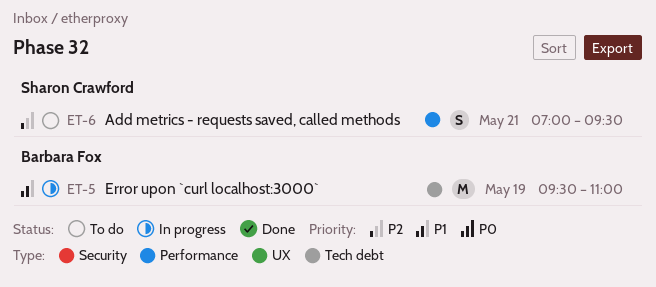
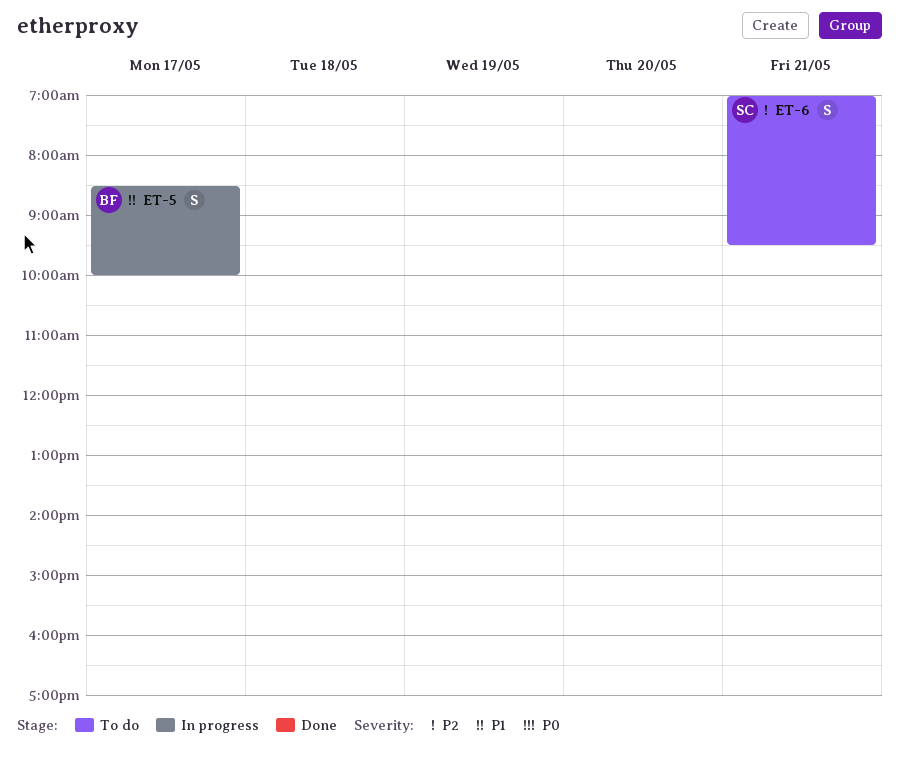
ET-5, estimate: M -> S
ET-5, day: May 19 -> May 17
ET-5, begins: 09:30 -> 08:30
ET-5, ends: 11:00 -> 10:00

